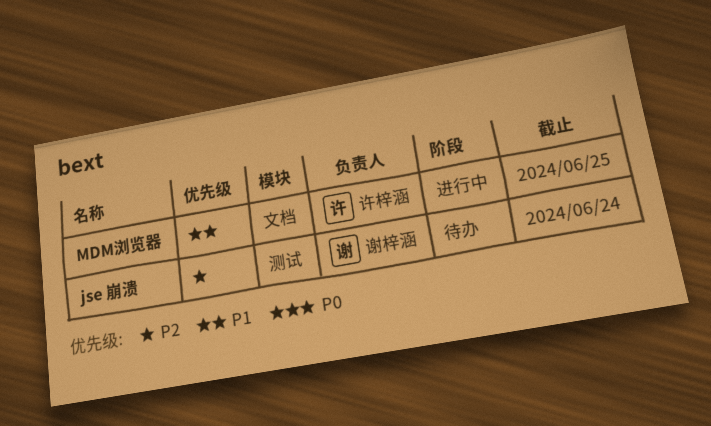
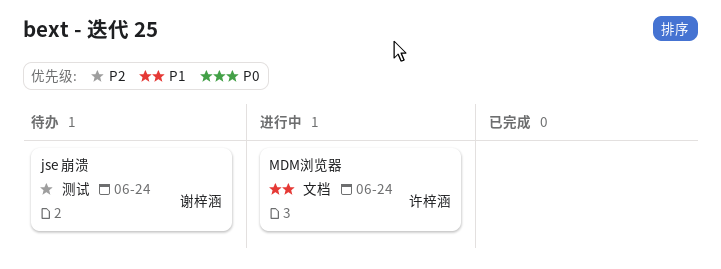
MDM浏览器, due: Jun 25 -> Jun 24

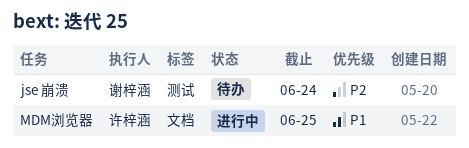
MDM浏览器, due: Jun 24 -> Jun 25

